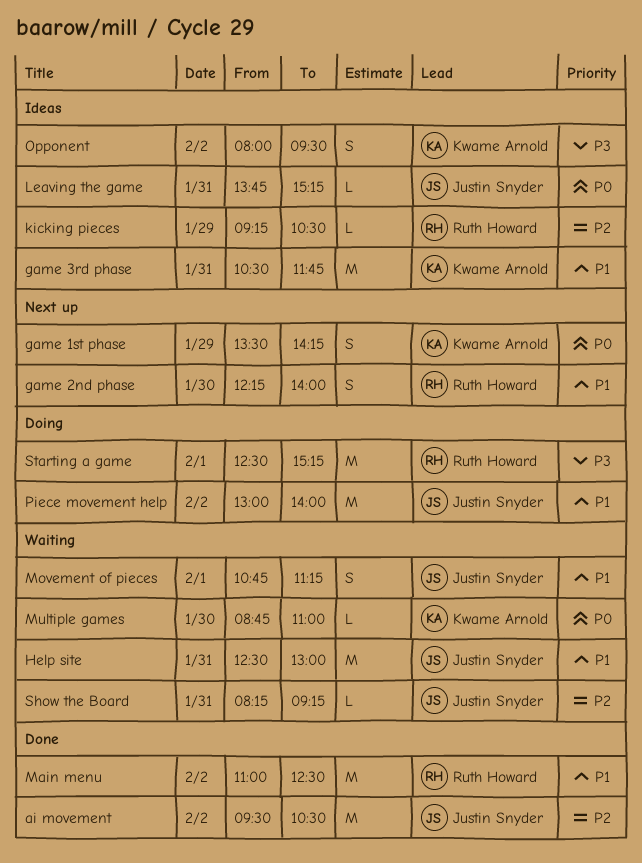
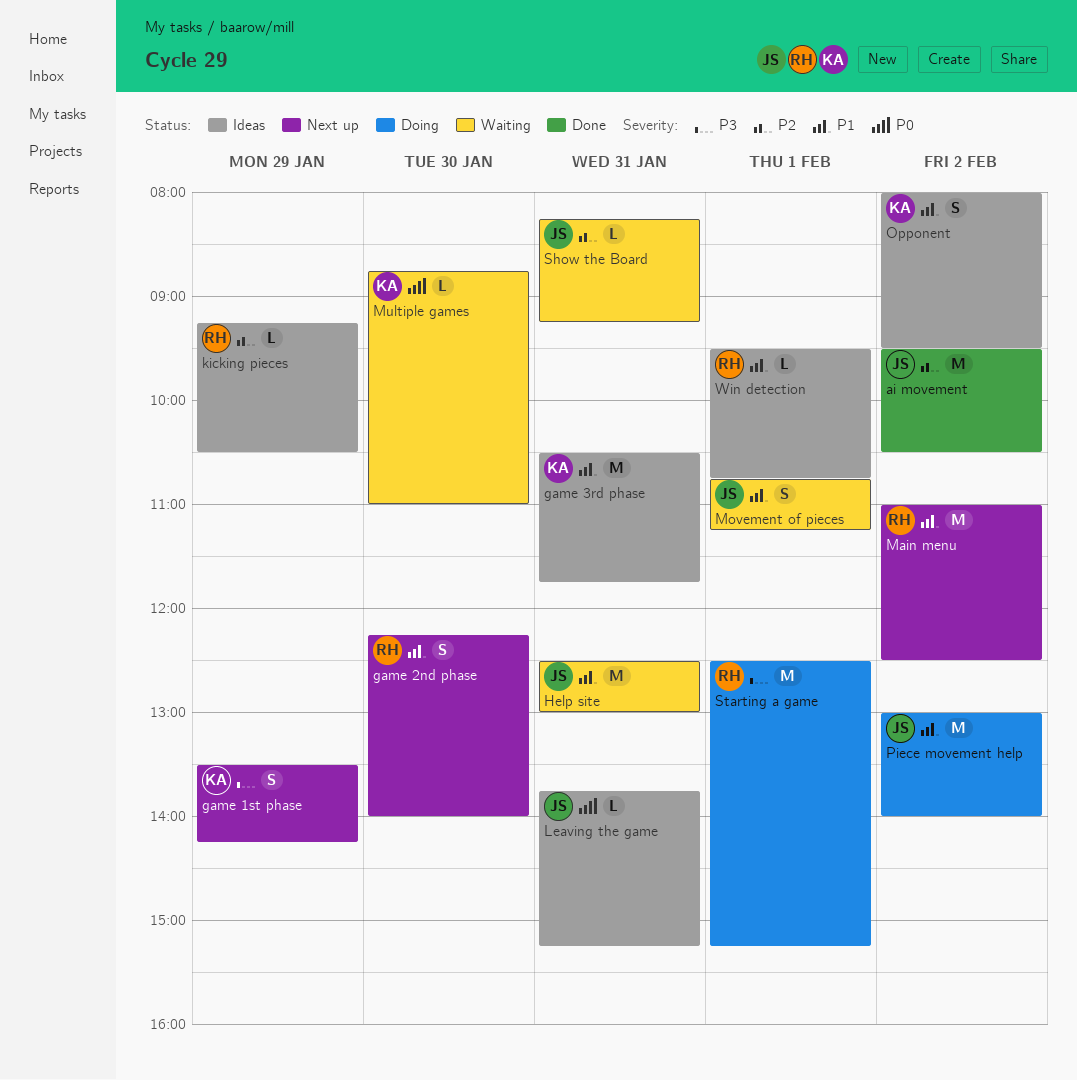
game 1st phase, priority: P0 -> P3
Main menu, status: Done -> Next up
Opponent, priority: P3 -> P1
Win detection: none -> present

